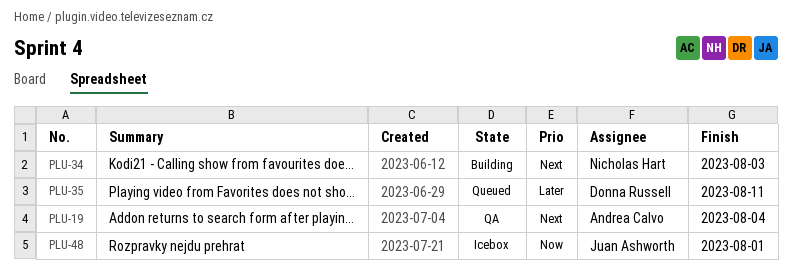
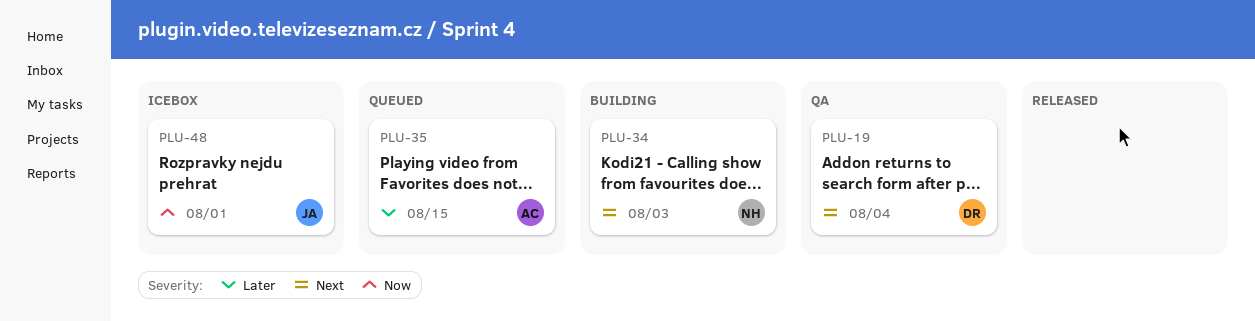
PLU-19, owner: Andrea Calvo -> Donna Russell
PLU-35, owner: Donna Russell -> Andrea Calvo
PLU-35, due: Aug 11 -> Aug 15

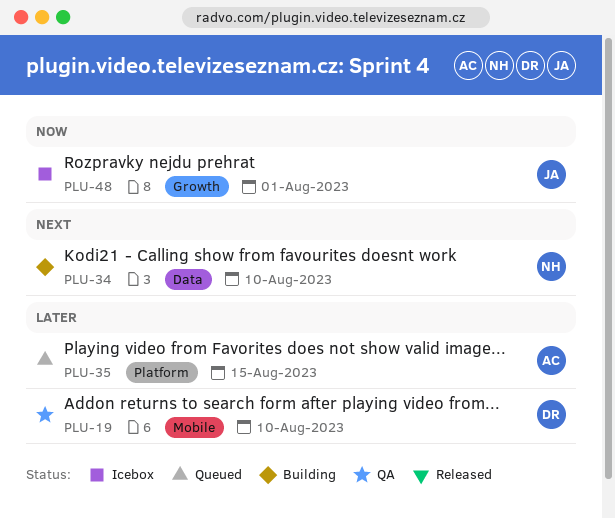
PLU-19, priority: Next -> Later
PLU-19, due: Aug 4 -> Aug 10
PLU-34, due: Aug 3 -> Aug 10

